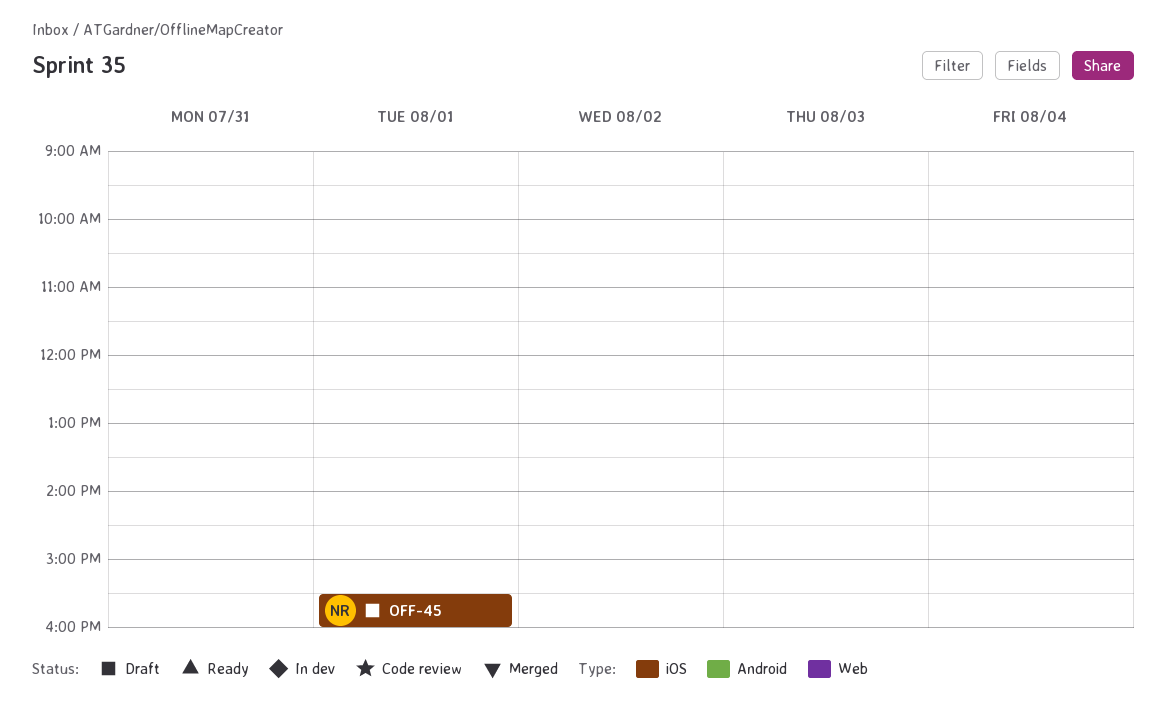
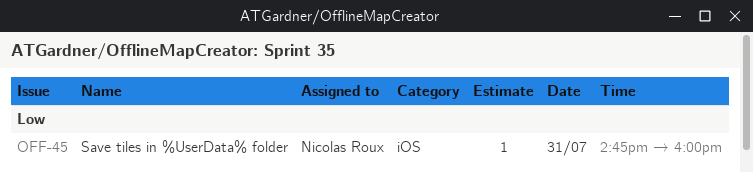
OFF-45, day: Aug 1 -> Jul 31
OFF-45, begins: 15:30 -> 14:45

